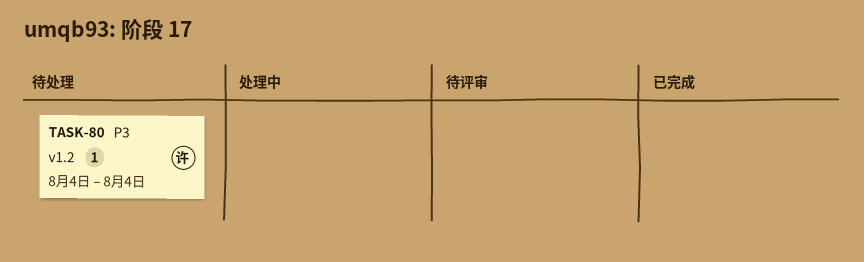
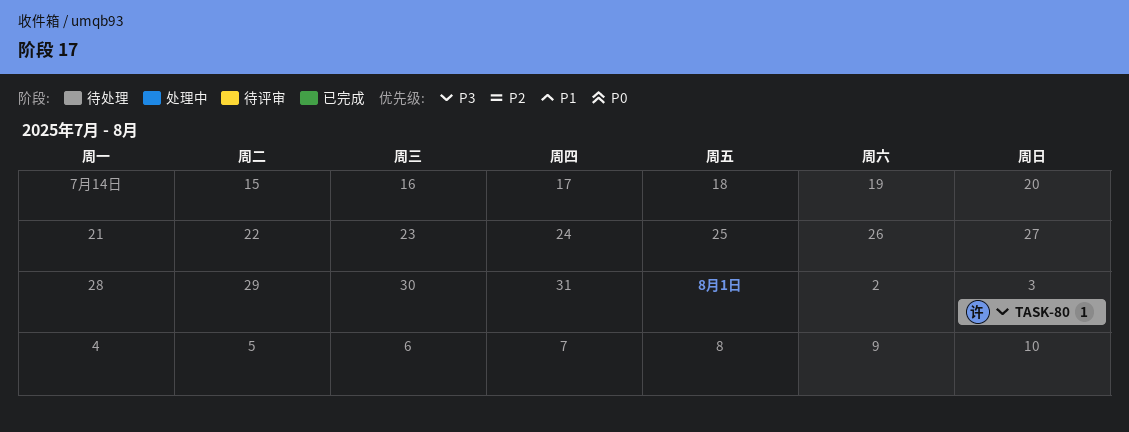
TASK-80, start: Aug 4 -> Aug 3
TASK-80, due: Aug 4 -> Aug 3

